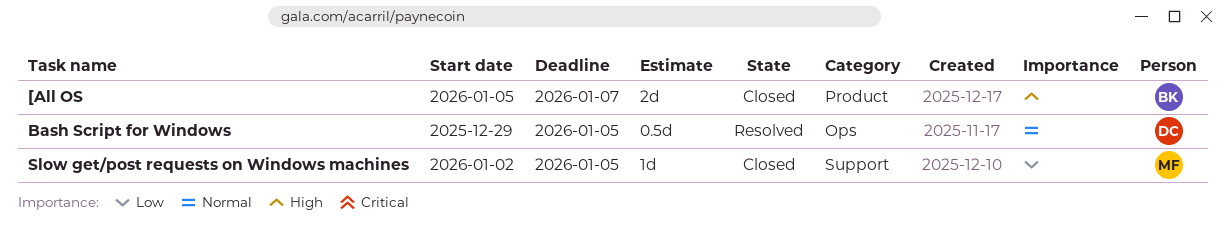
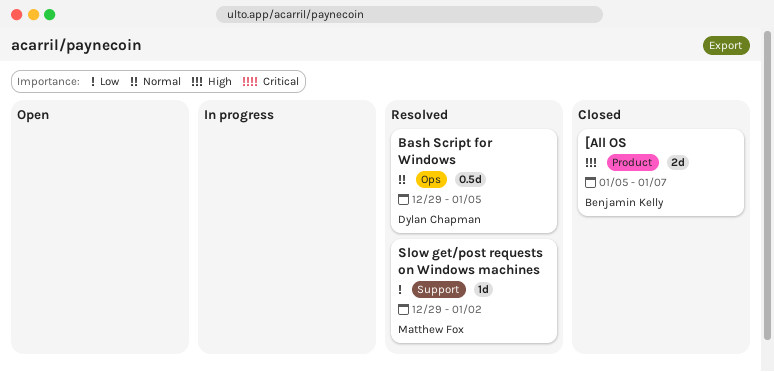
Slow get/post requests on Windows machines, status: Closed -> Resolved
Slow get/post requests on Windows machines, start: Jan 2 -> Dec 29
Slow get/post requests on Windows machines, due: Jan 5 -> Jan 2

